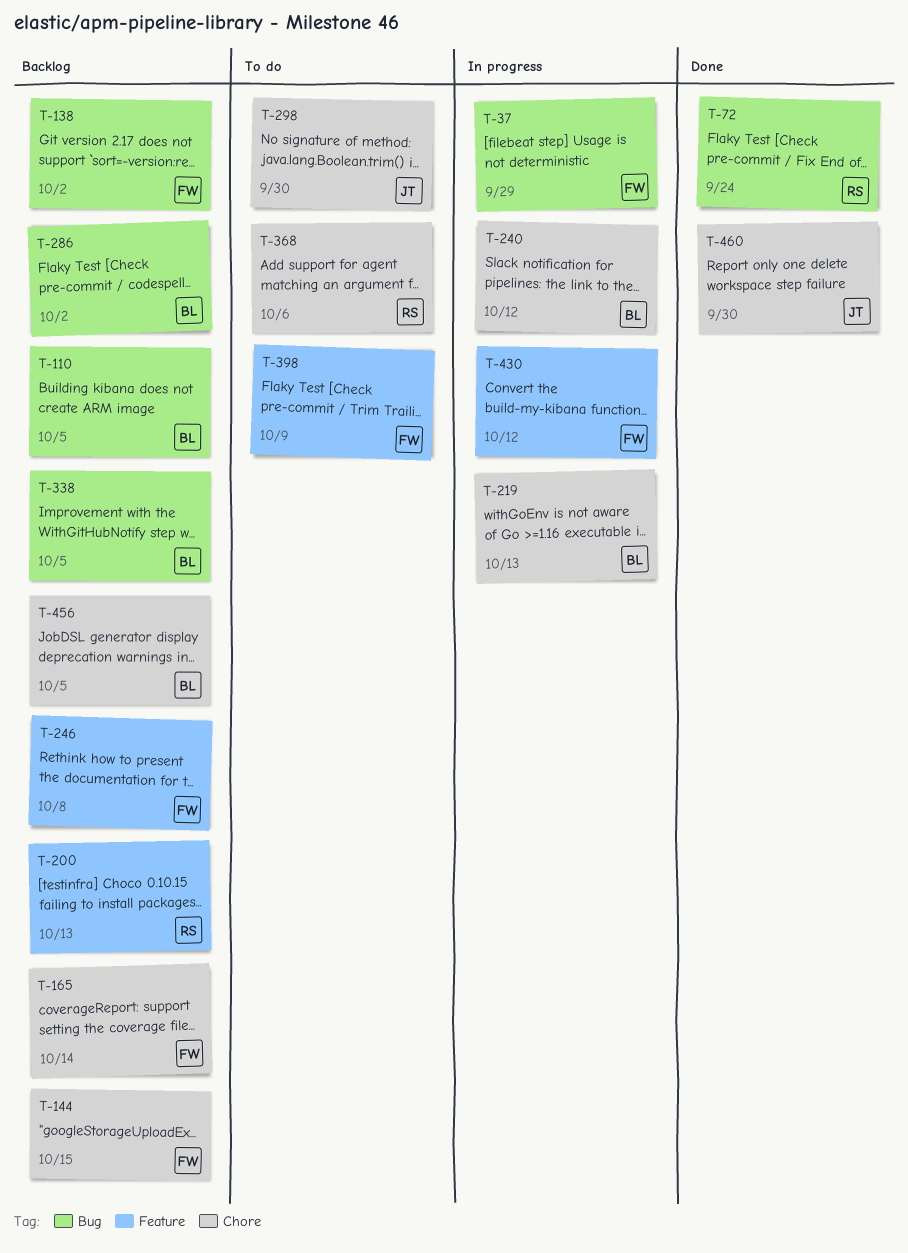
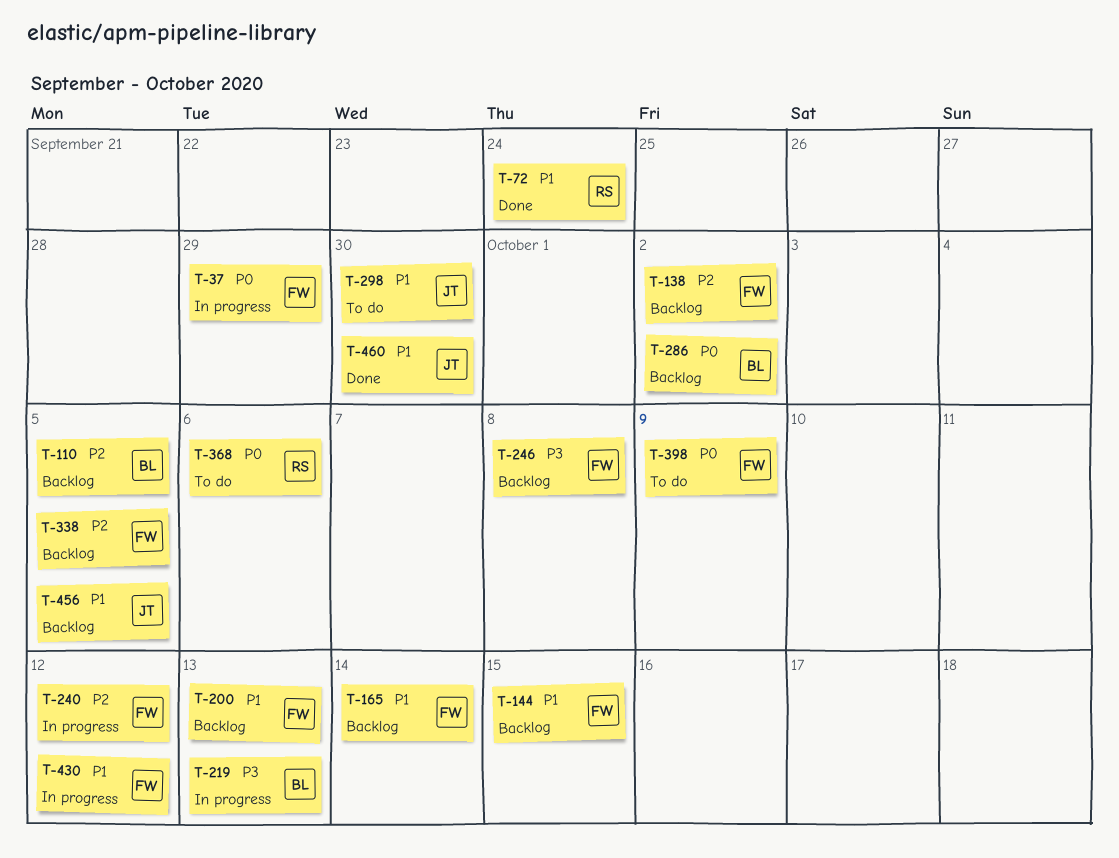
T-200, owner: RS -> FW
T-240, owner: BL -> FW
T-338, owner: BL -> FW
T-456, owner: BL -> JT

